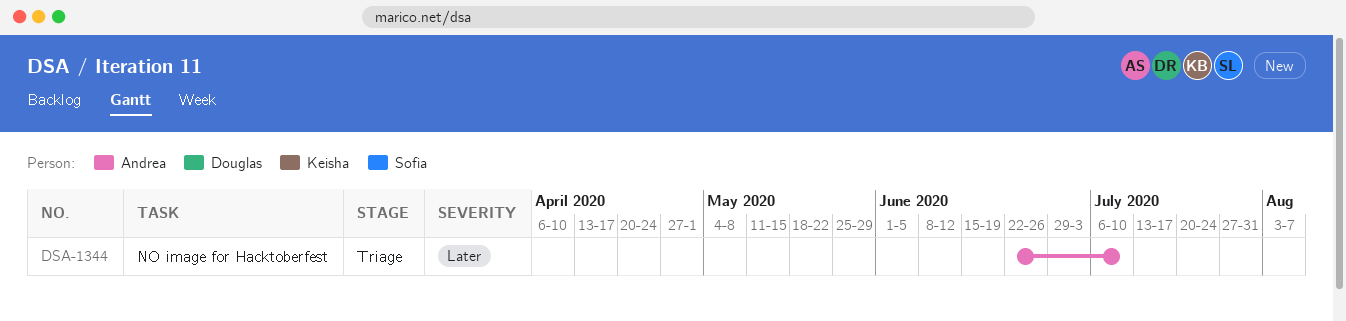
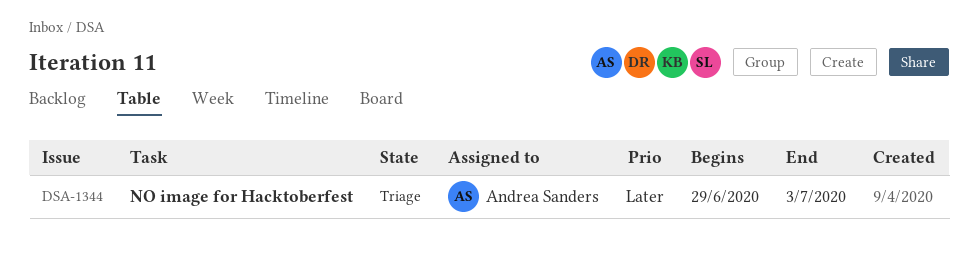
DSA-1344, start: Jun 22 -> Jun 29
DSA-1344, due: Jul 10 -> Jul 3

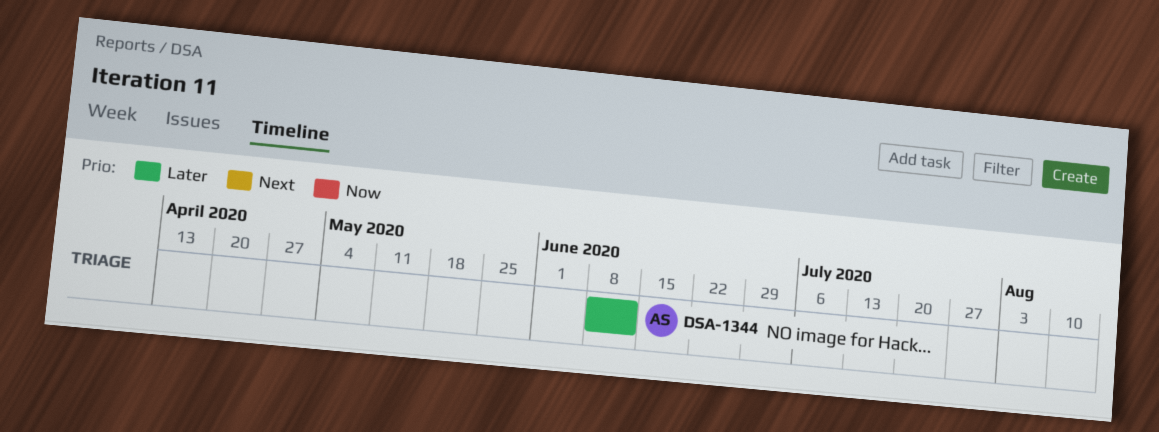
DSA-1344, start: Jun 29 -> Jun 8
DSA-1344, due: Jul 3 -> Jun 12

